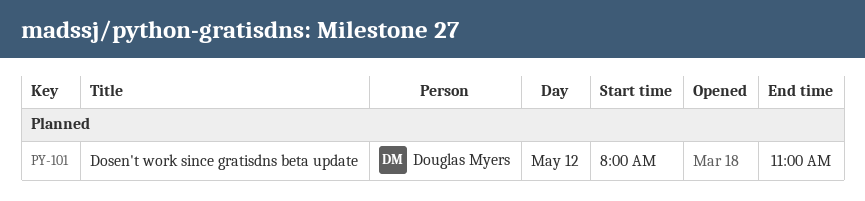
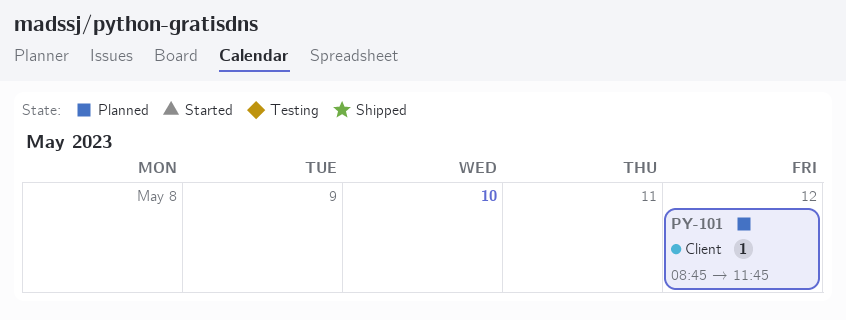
PY-101, begins: 08:00 -> 08:45
PY-101, ends: 11:00 -> 11:45

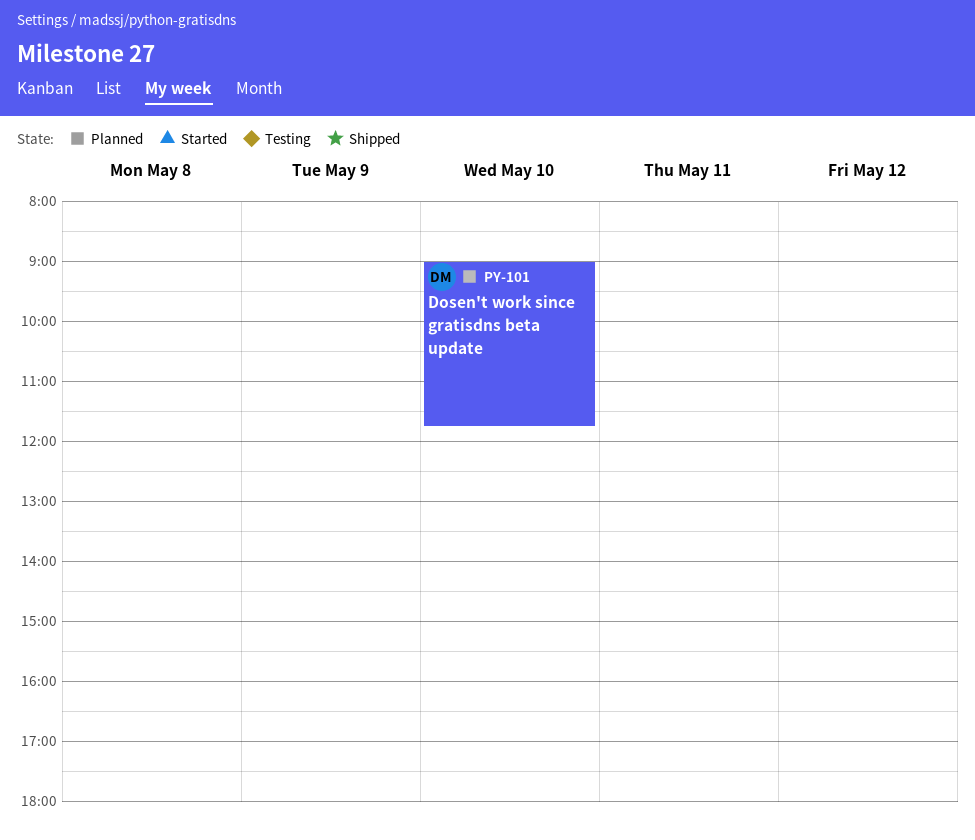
PY-101, day: May 12 -> May 10
PY-101, begins: 08:45 -> 09:00

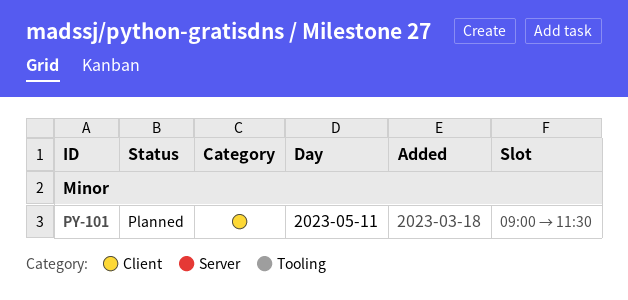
PY-101, day: May 10 -> May 11
PY-101, ends: 11:45 -> 11:30

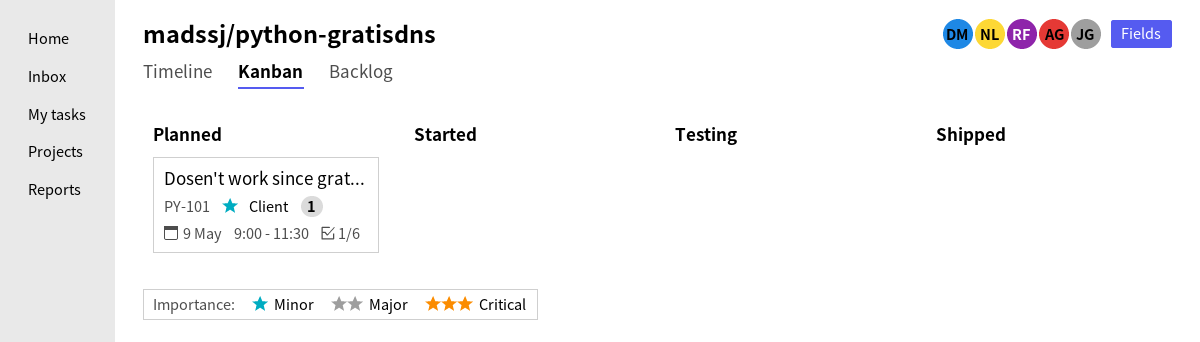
PY-101, day: May 11 -> May 9

